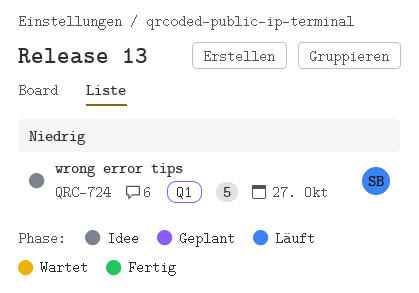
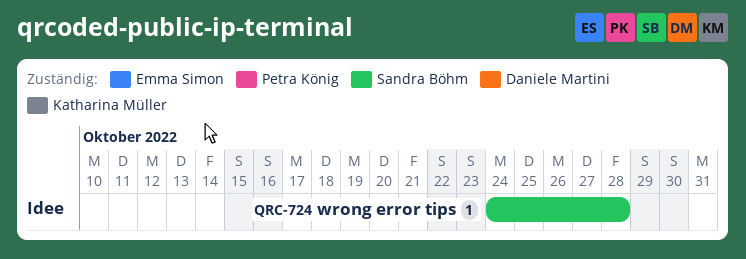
QRC-724, estimate: 5 -> 1
QRC-724, due: Oct 27 -> Oct 28

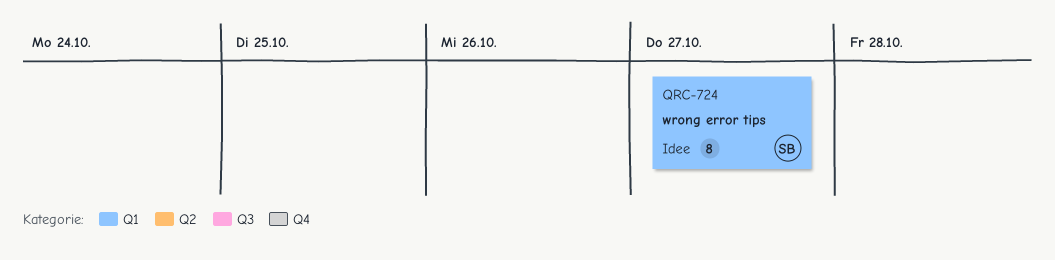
QRC-724, estimate: 1 -> 8
QRC-724, due: Oct 28 -> Oct 27

